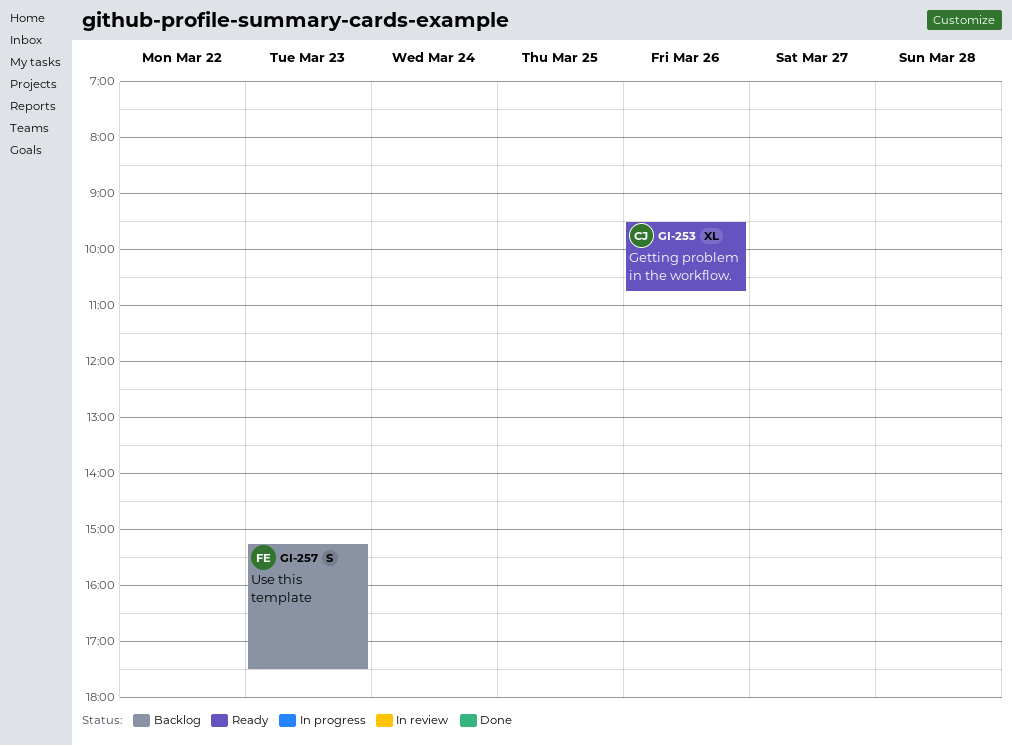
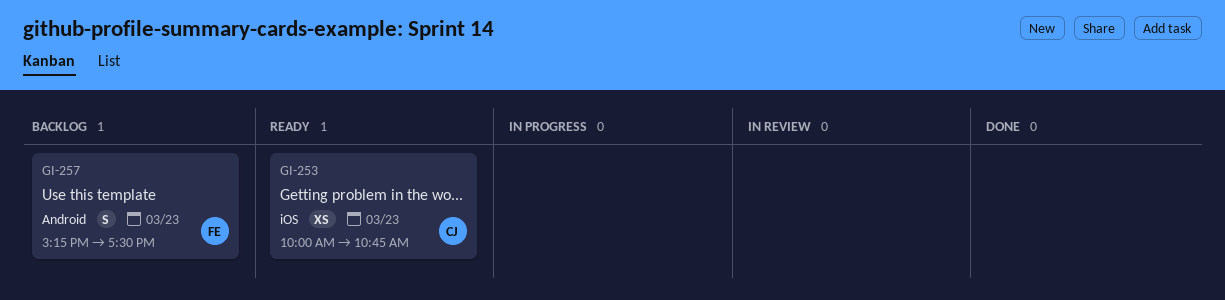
GI-253, estimate: XL -> XS
GI-253, day: Mar 26 -> Mar 23
GI-253, begins: 09:30 -> 10:00

